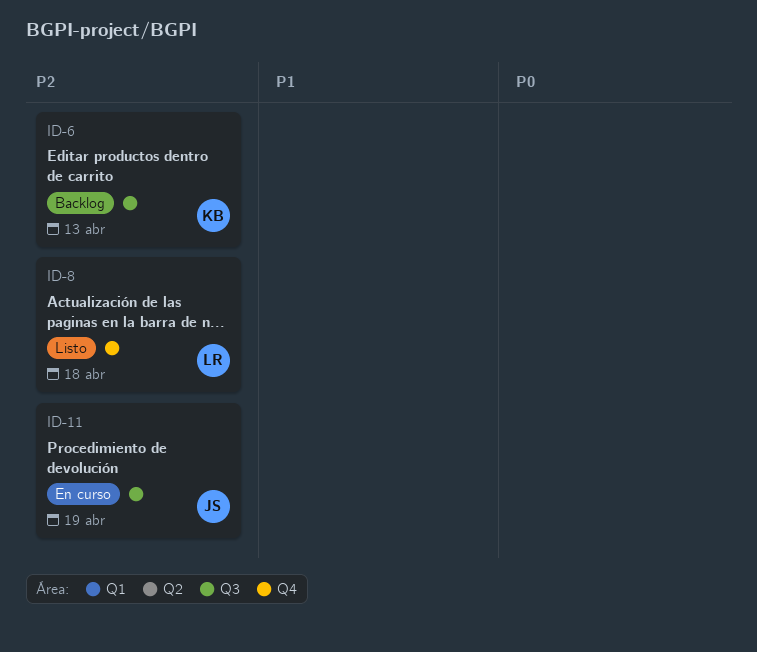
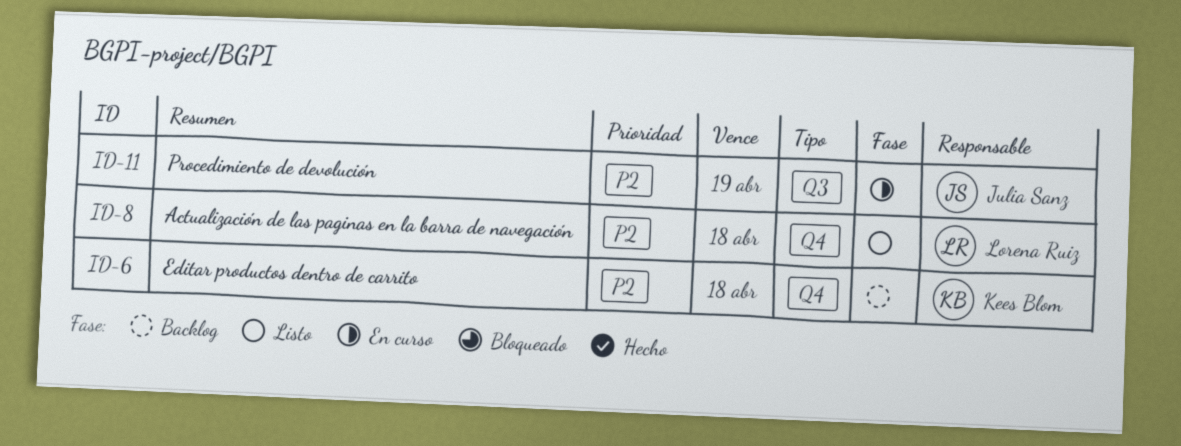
ID-6, label: Q3 -> Q4
ID-6, due: Apr 13 -> Apr 18

